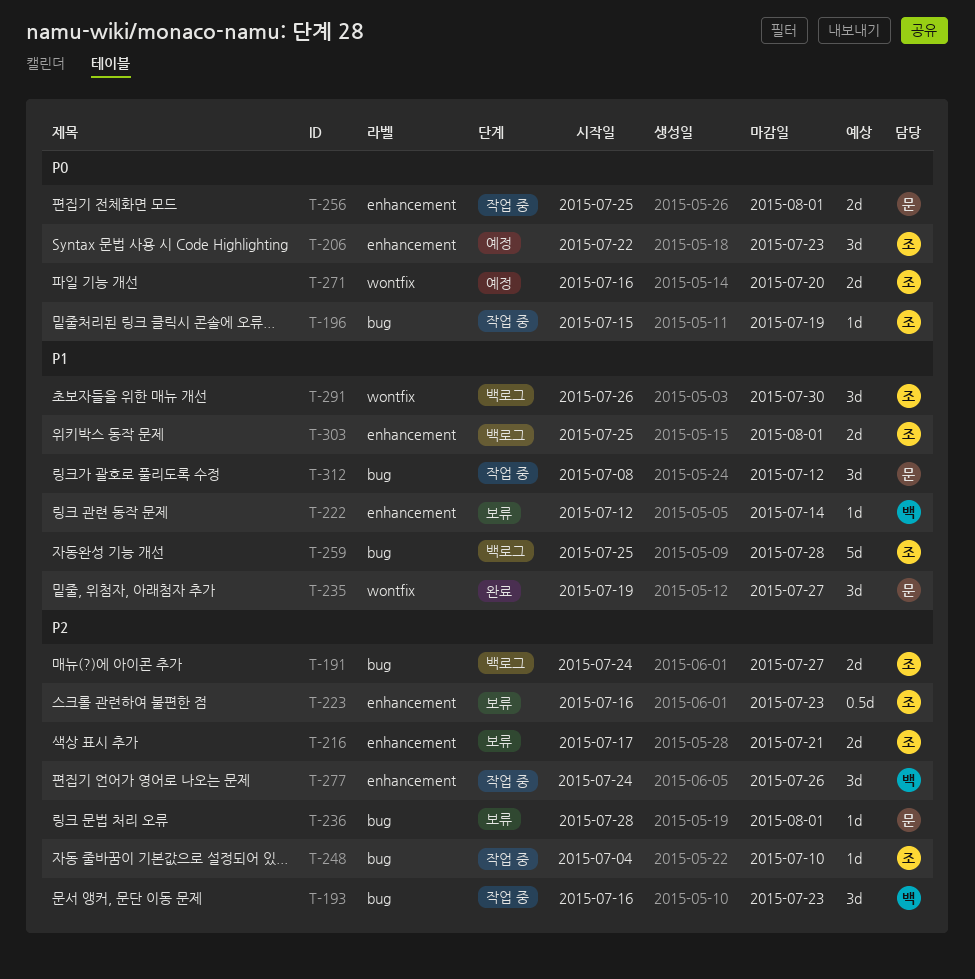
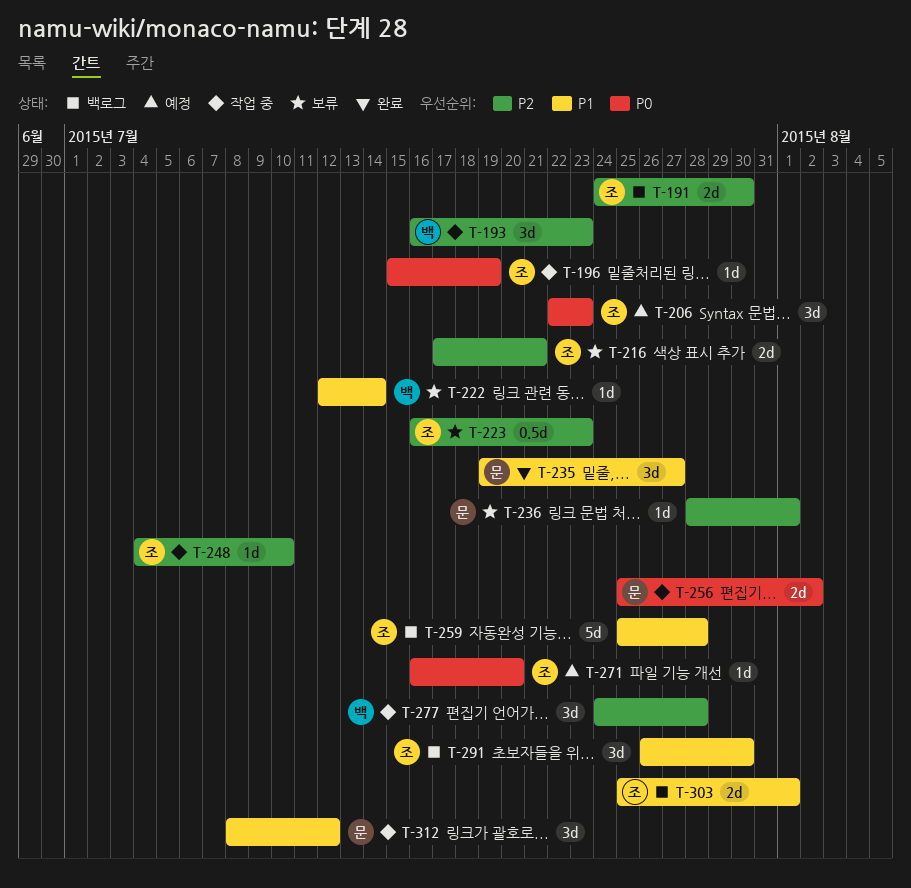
T-191, due: Jul 27 -> Jul 30
T-256, due: Aug 1 -> Aug 2
T-271, estimate: 2d -> 1d
T-277, due: Jul 26 -> Jul 28

